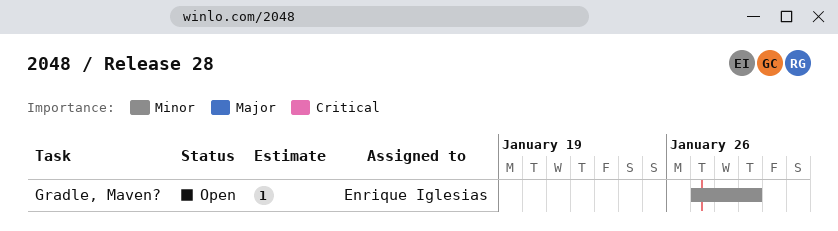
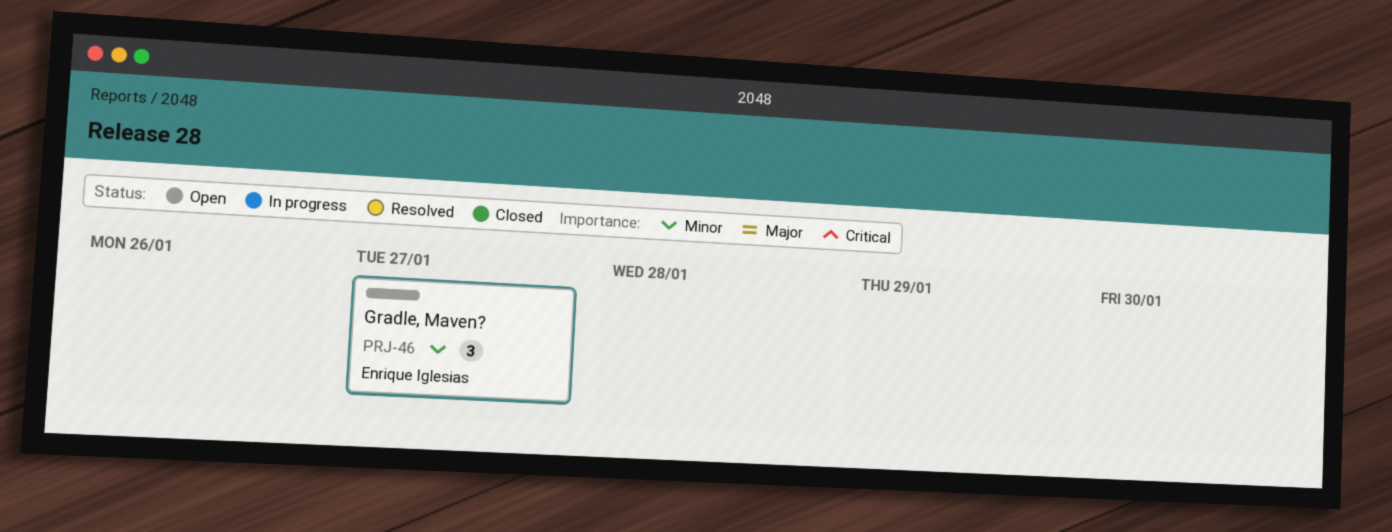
Gradle, Maven?, estimate: 1 -> 3
Gradle, Maven?, due: Jan 29 -> Jan 27

